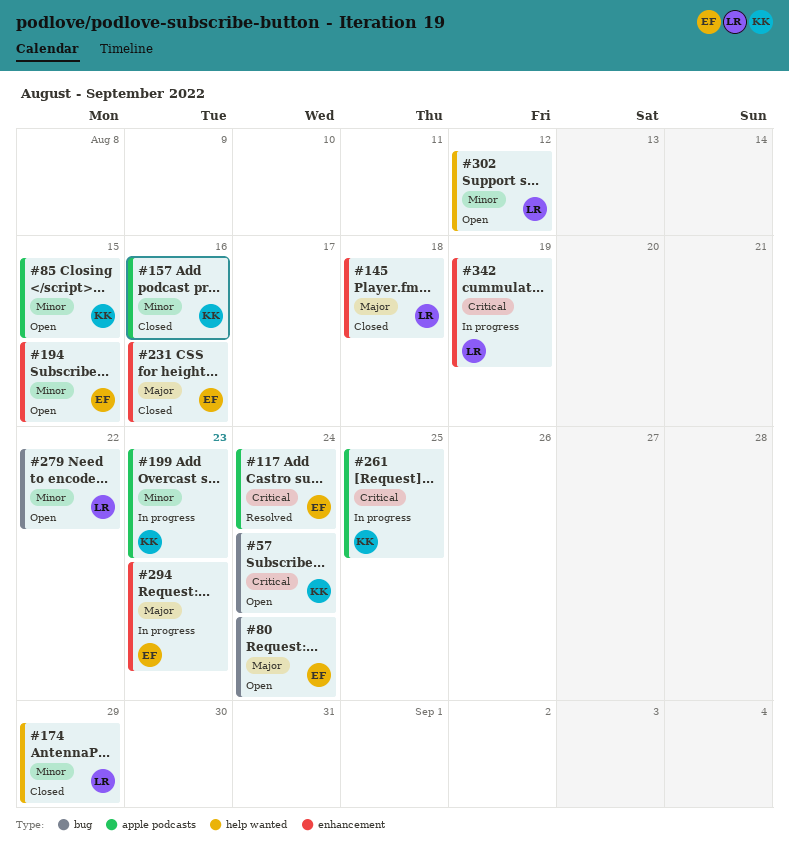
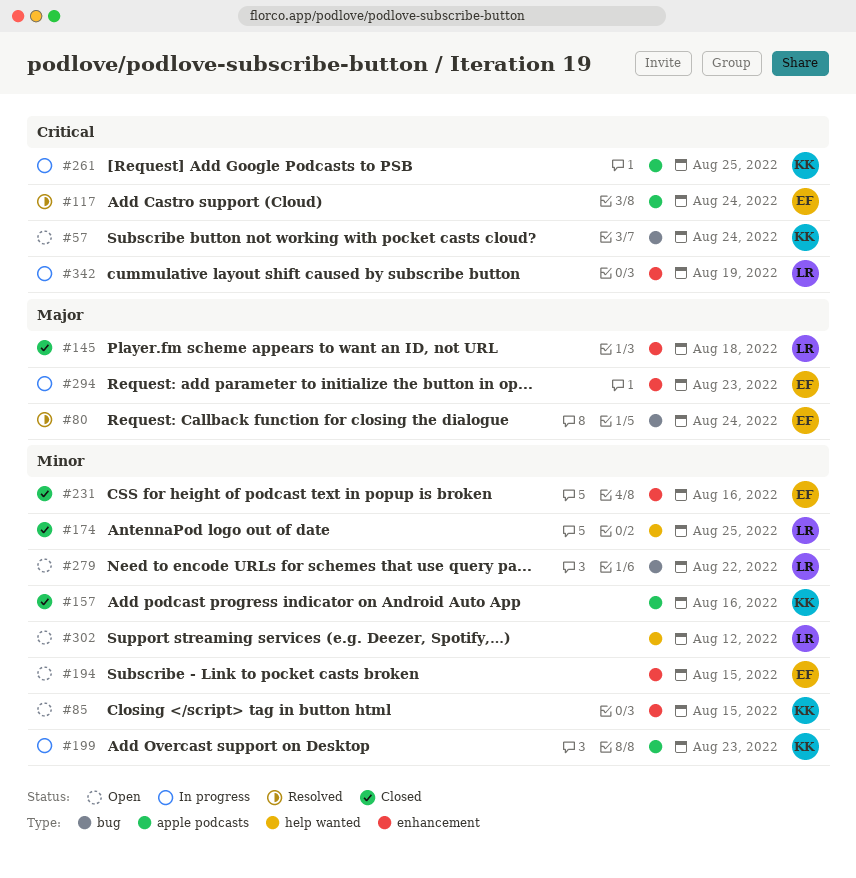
#80, status: Open -> Resolved
#85, label: apple podcasts -> enhancement
#174, due: Aug 29 -> Aug 25
#231, priority: Major -> Minor

